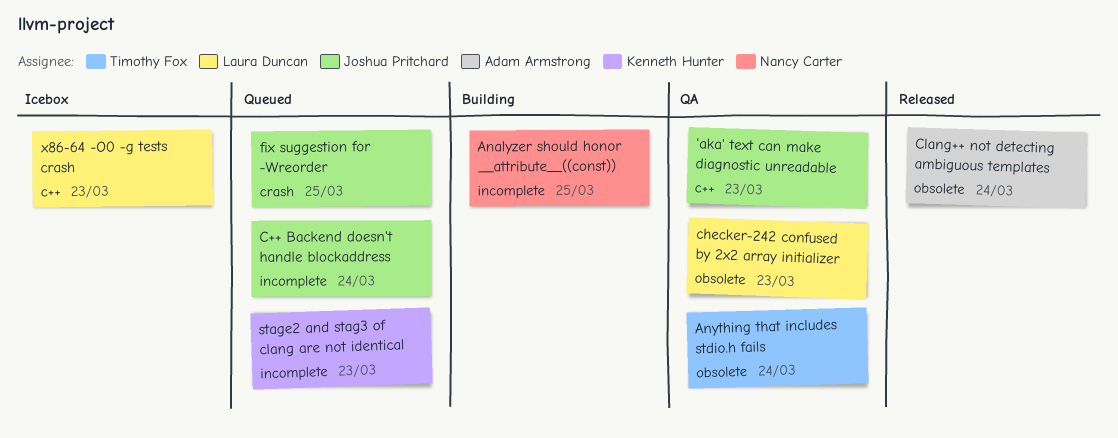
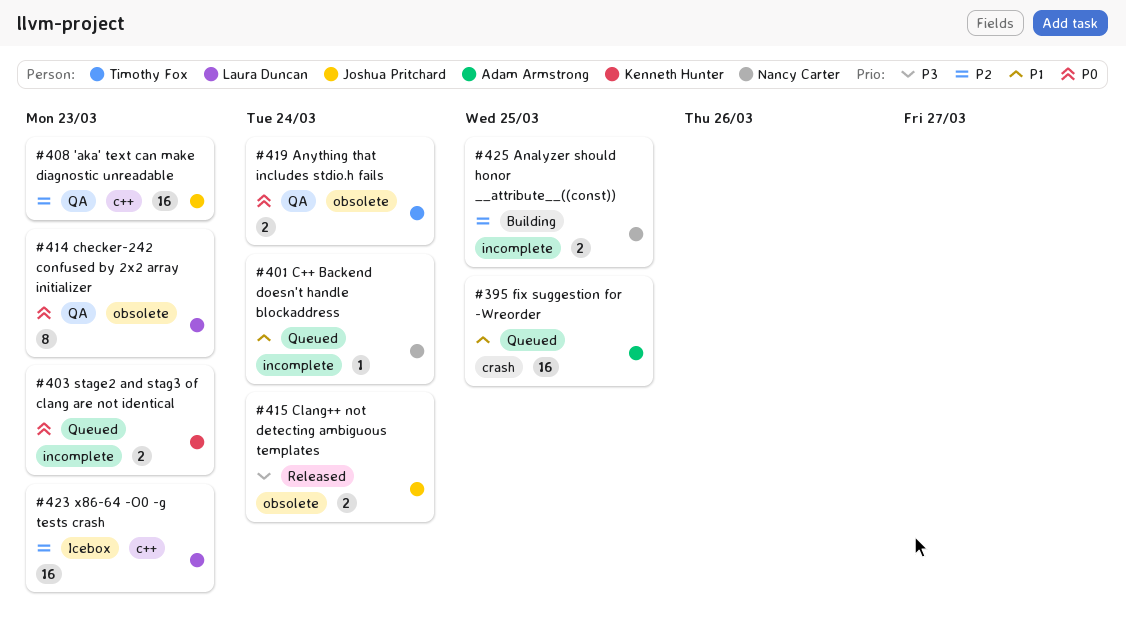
C++ Backend doesn't handle blockaddress, owner: Joshua Pritchard -> Nancy Carter
Clang++ not detecting ambiguous templates, owner: Adam Armstrong -> Joshua Pritchard
fix suggestion for -Wreorder, owner: Joshua Pritchard -> Adam Armstrong

